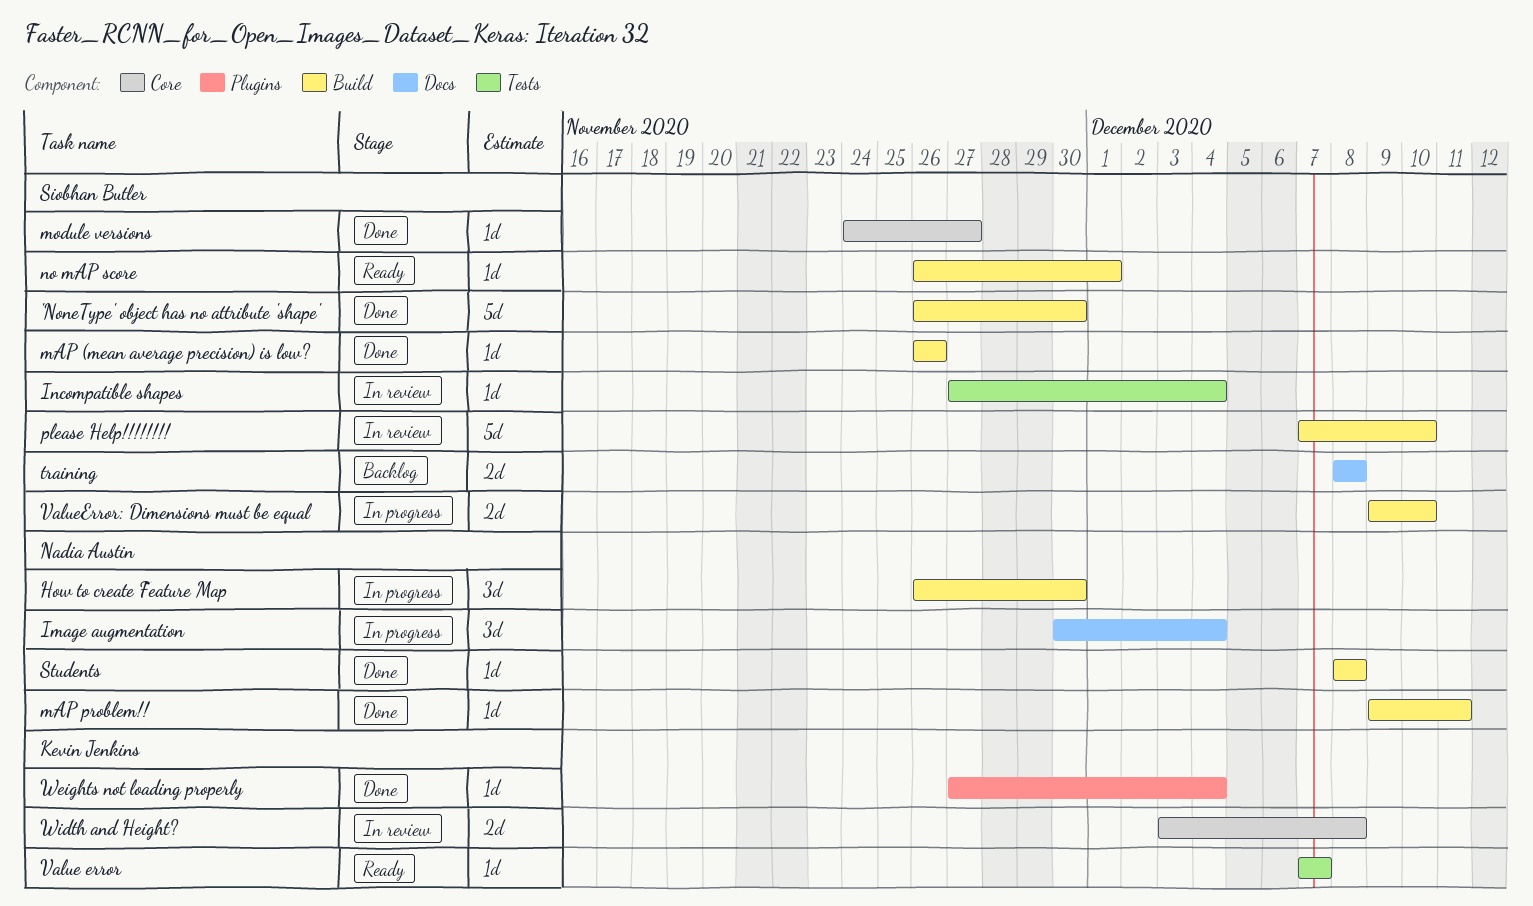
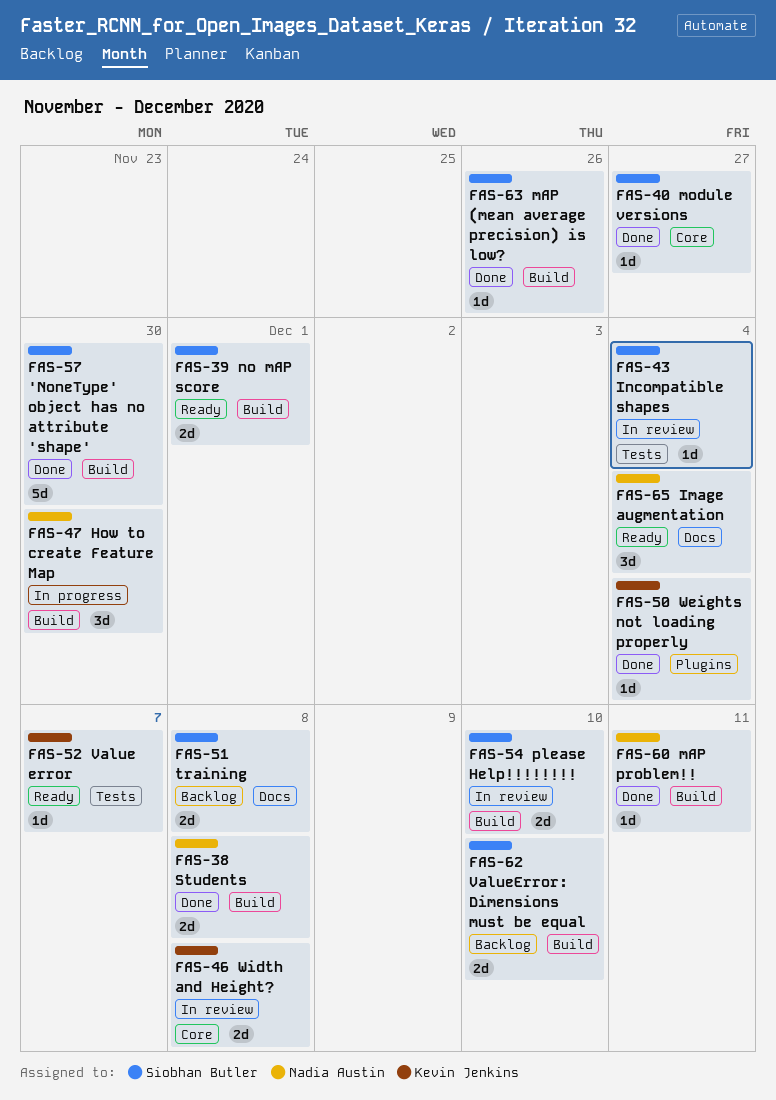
Image augmentation, status: In progress -> Ready
no mAP score, estimate: 1d -> 2d
please Help!!!!!!!!, estimate: 5d -> 2d
Students, estimate: 1d -> 2d
ValueError: Dimensions must be equal, status: In progress -> Backlog

